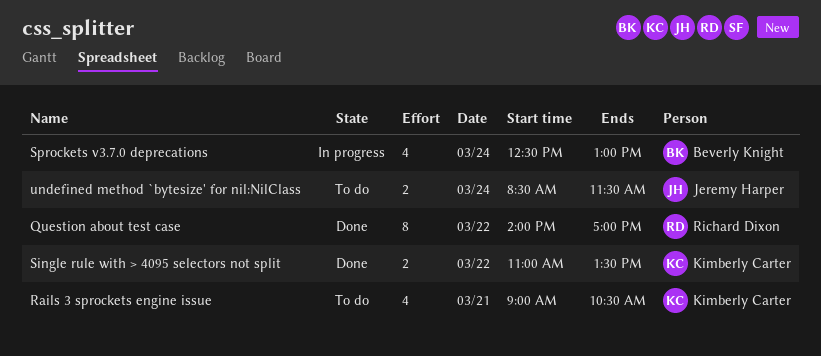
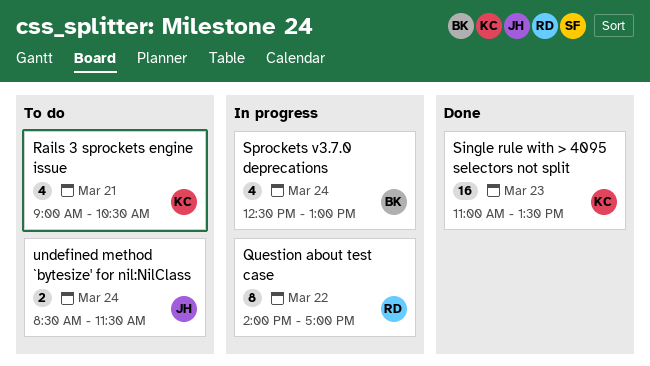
Question about test case, status: Done -> In progress
Single rule with > 4095 selectors not split, estimate: 2 -> 16
Single rule with > 4095 selectors not split, day: Mar 22 -> Mar 23

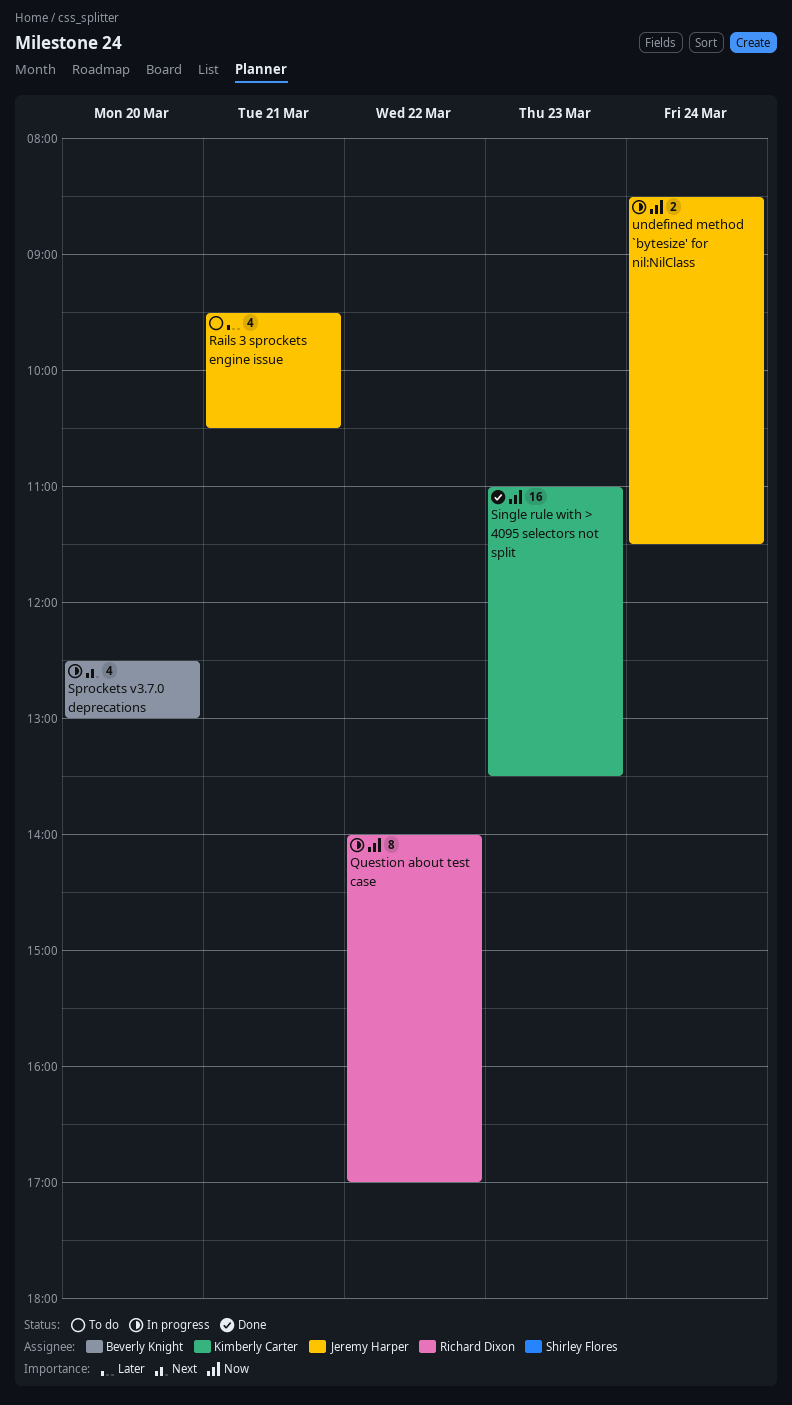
Rails 3 sprockets engine issue, owner: Kimberly Carter -> Jeremy Harper
Rails 3 sprockets engine issue, begins: 09:00 -> 09:30
Sprockets v3.7.0 deprecations, day: Mar 24 -> Mar 20
undefined method `bytesize' for nil:NilClass, status: To do -> In progress

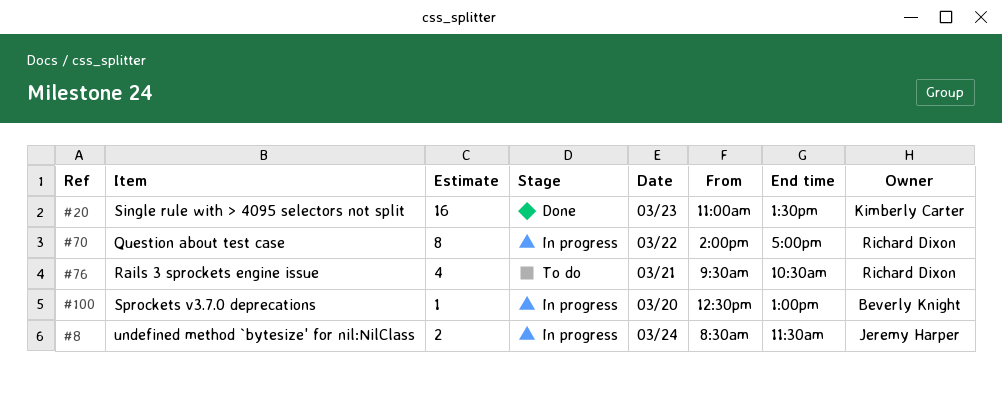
Rails 3 sprockets engine issue, owner: Jeremy Harper -> Richard Dixon
Sprockets v3.7.0 deprecations, estimate: 4 -> 1

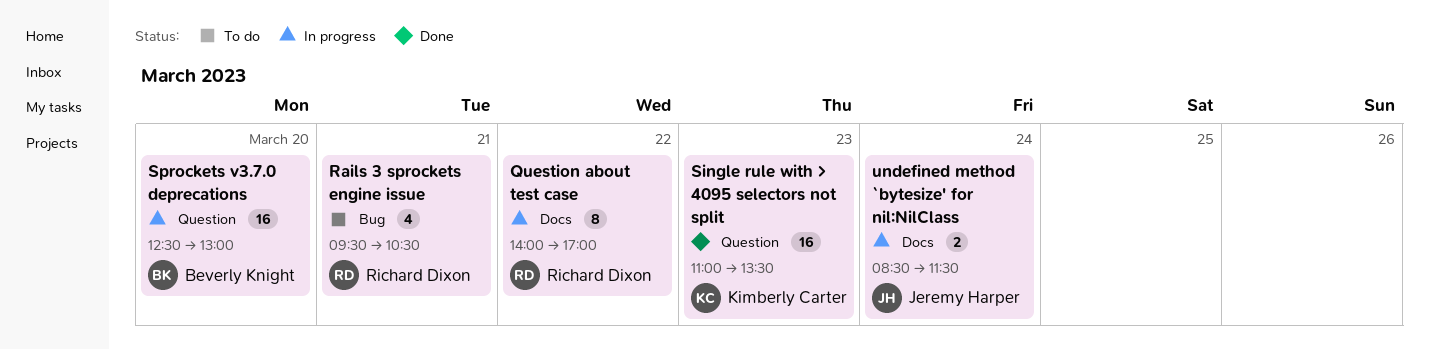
Sprockets v3.7.0 deprecations, estimate: 1 -> 16

